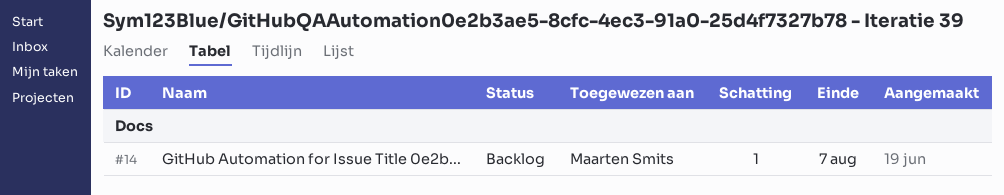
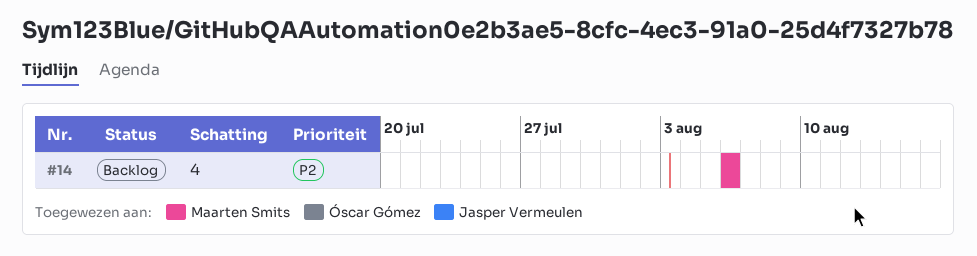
#14, estimate: 1 -> 4
#14, due: Aug 7 -> Aug 6

